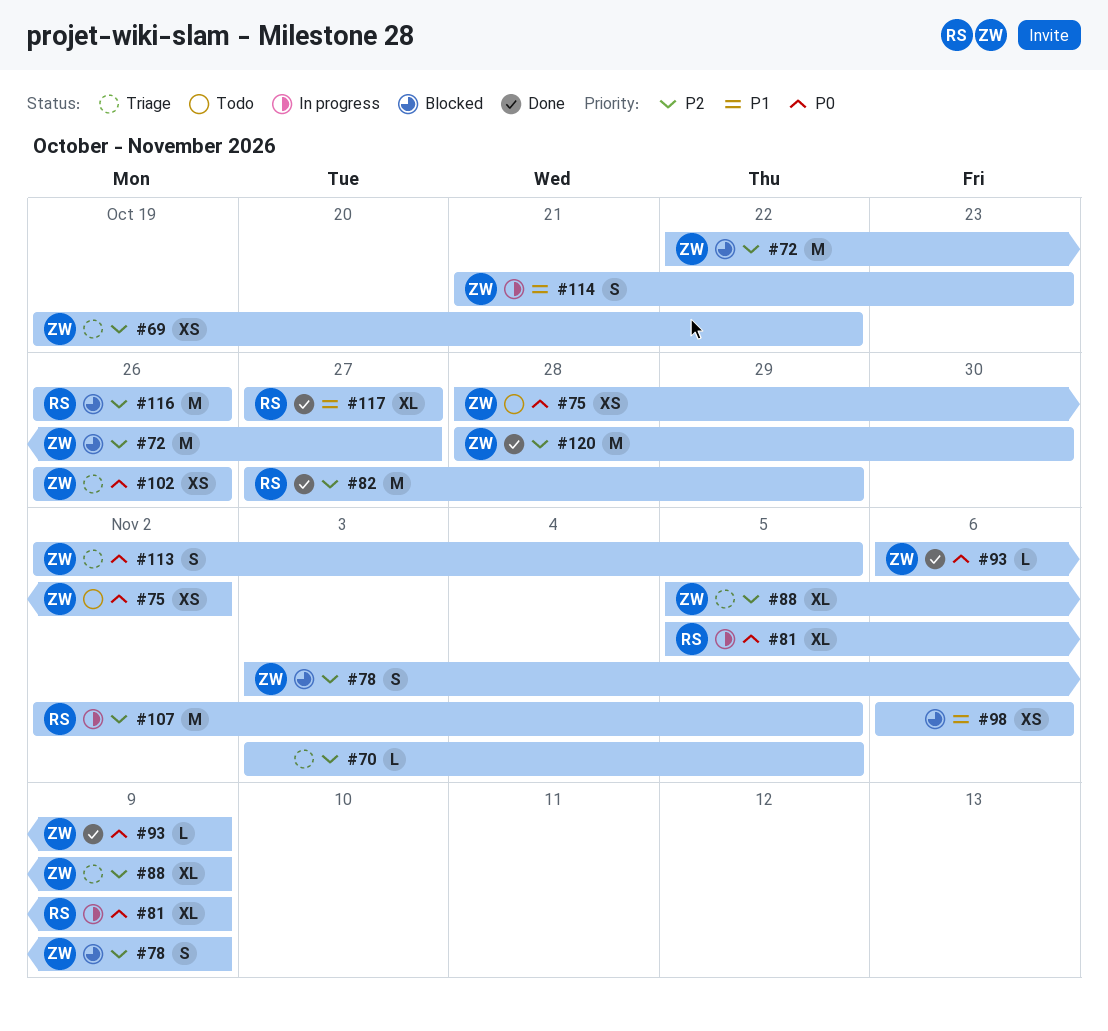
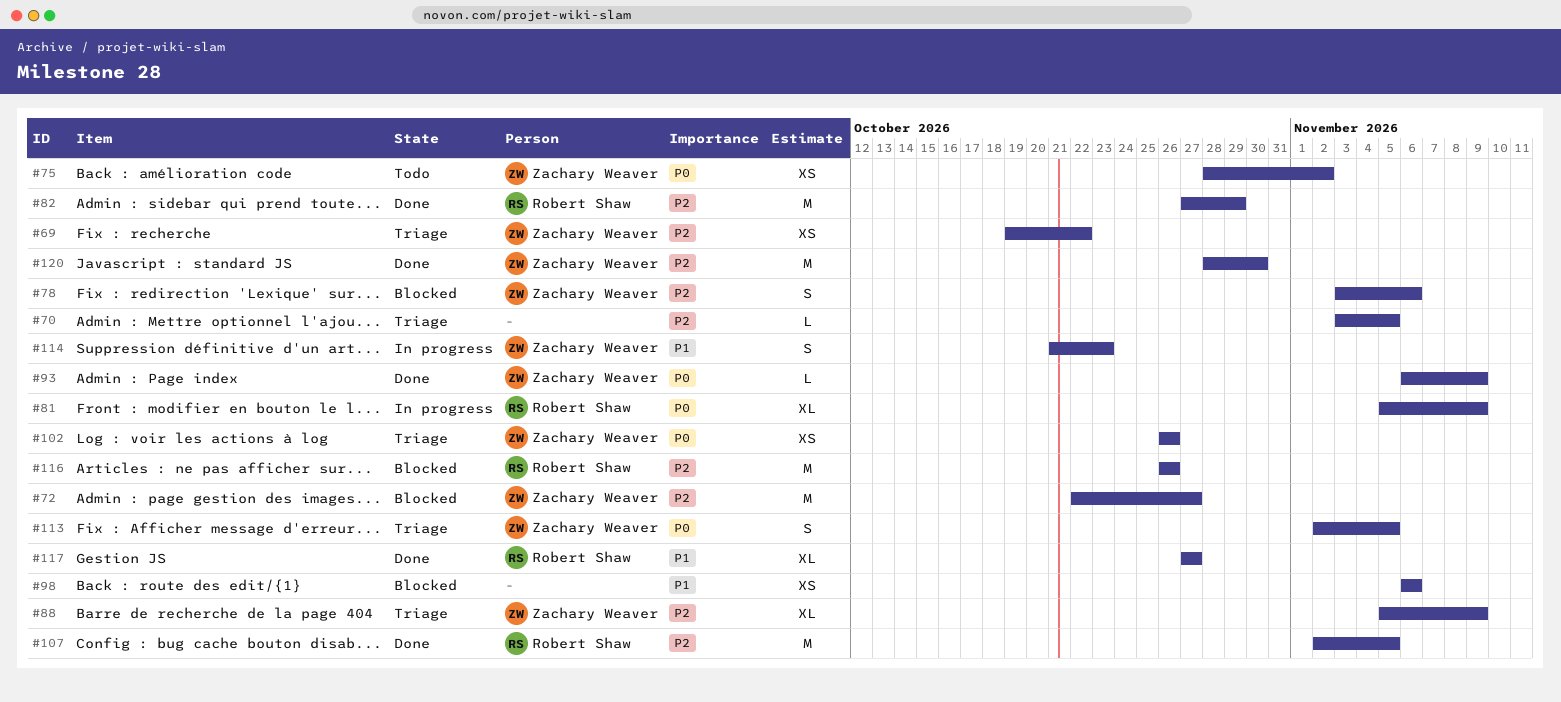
#78, due: Nov 9 -> Nov 6
#107, status: In progress -> Done

